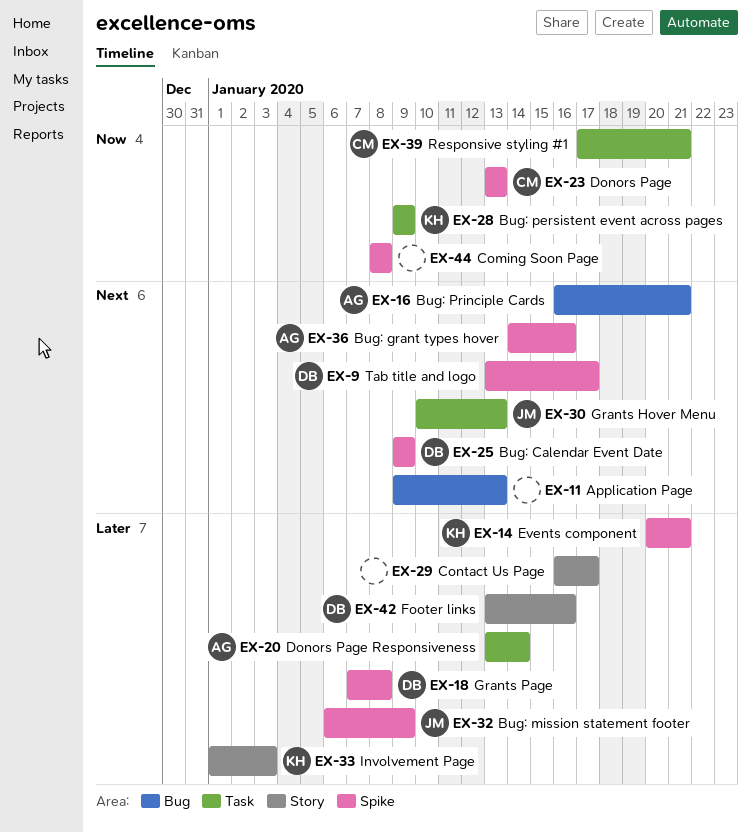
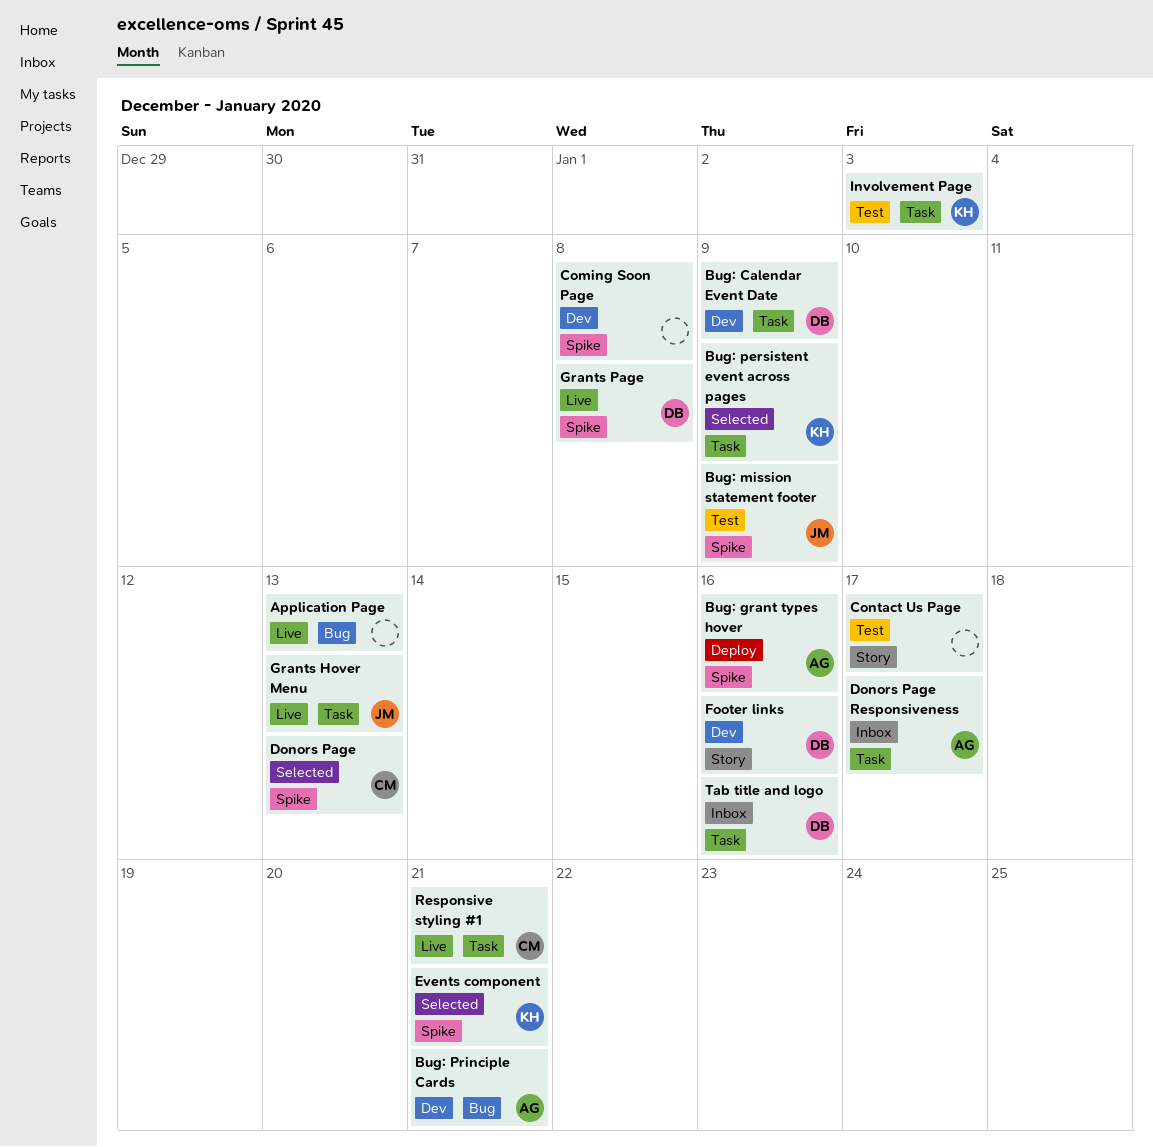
Bug: Calendar Event Date, label: Spike -> Task
Donors Page Responsiveness, due: Jan 14 -> Jan 17
Involvement Page, label: Story -> Task
Tab title and logo, label: Spike -> Task
Tab title and logo, due: Jan 17 -> Jan 16

